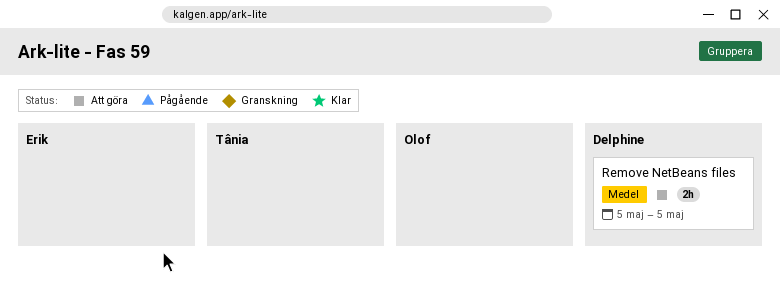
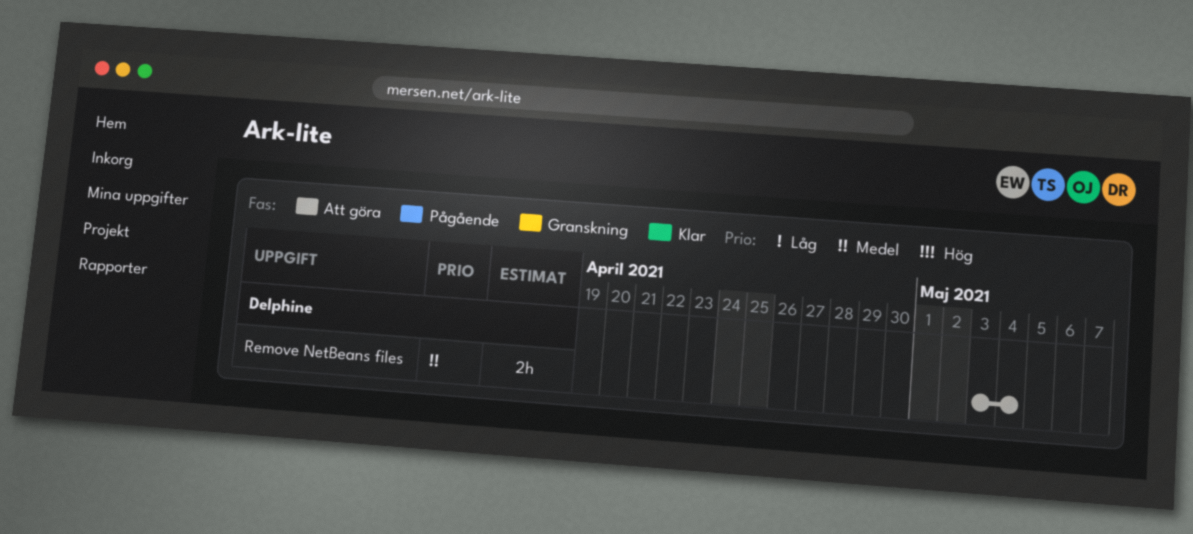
Remove NetBeans files, start: May 5 -> May 3
Remove NetBeans files, due: May 5 -> May 4

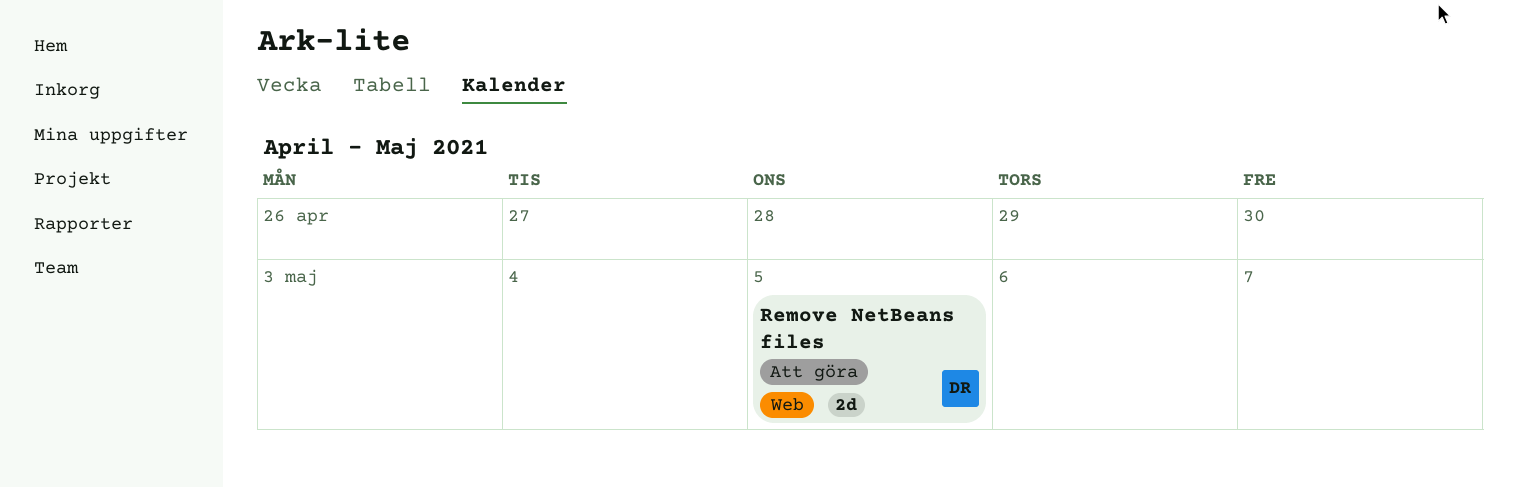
Remove NetBeans files, estimate: 2h -> 2d
Remove NetBeans files, due: May 4 -> May 5

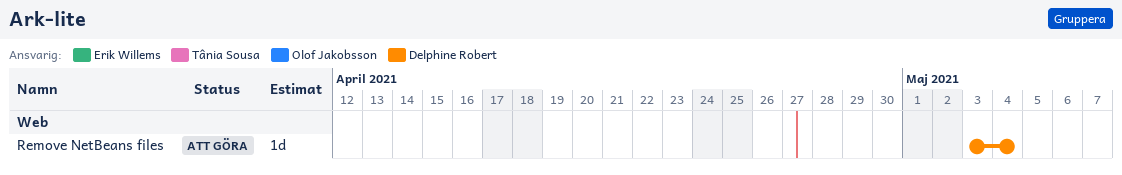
Remove NetBeans files, estimate: 2d -> 1d
Remove NetBeans files, due: May 5 -> May 4

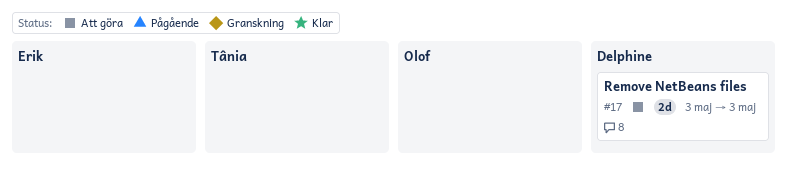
Remove NetBeans files, estimate: 1d -> 2d
Remove NetBeans files, due: May 4 -> May 3

